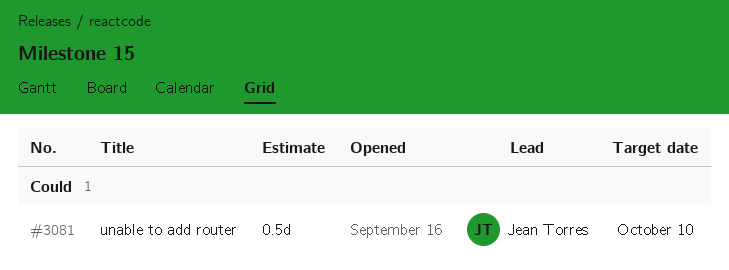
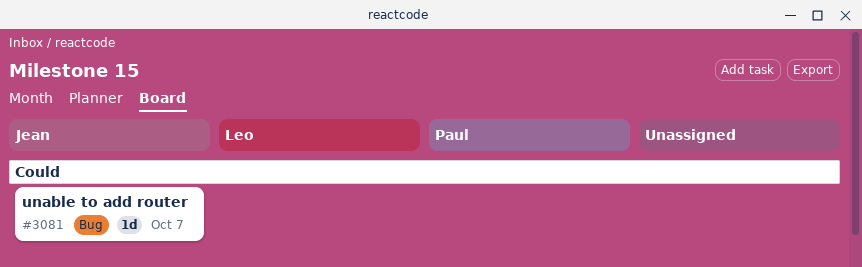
#3081, estimate: 0.5d -> 1d
#3081, due: Oct 10 -> Oct 7

